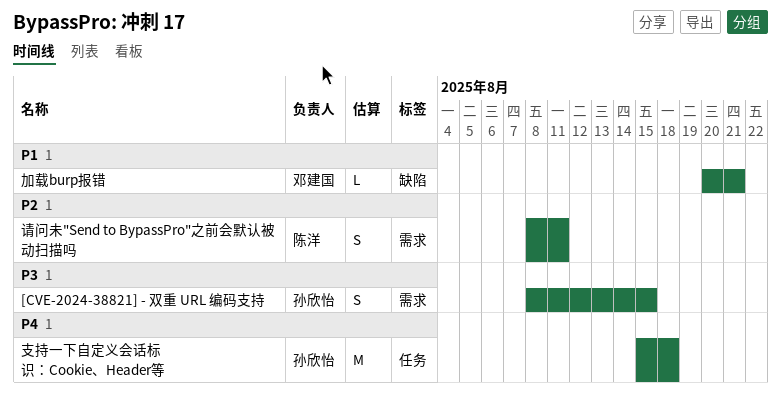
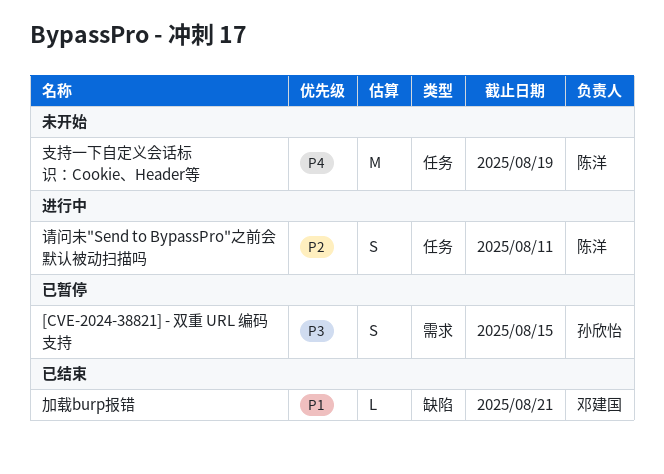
支持一下自定义会话标识：Cookie、Header等, owner: 孙欣怡 -> 陈洋
支持一下自定义会话标识：Cookie、Header等, due: Aug 18 -> Aug 19
请问未"Send to BypassPro"之前会默认被动扫描吗, label: 需求 -> 任务

